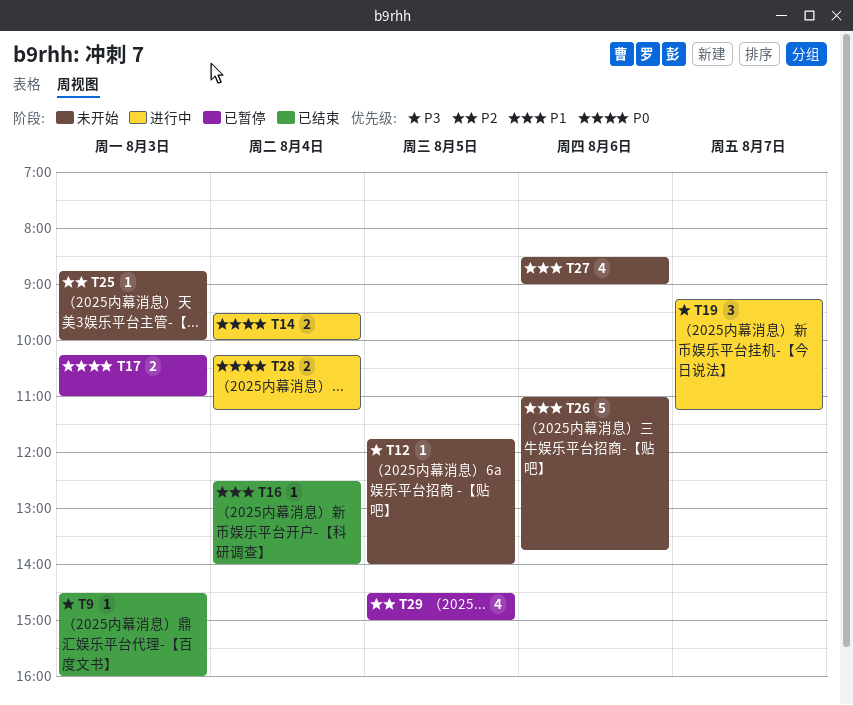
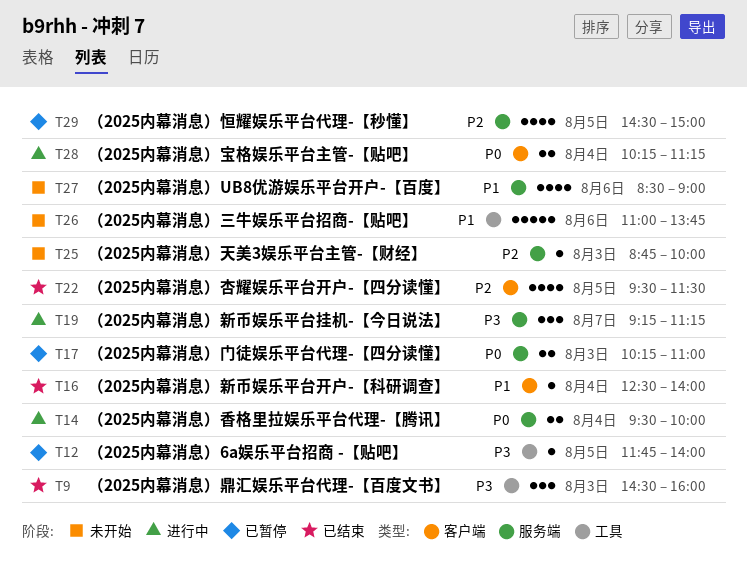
T9, estimate: 1 -> 3
T12, status: 未开始 -> 已暂停
T22: none -> present

